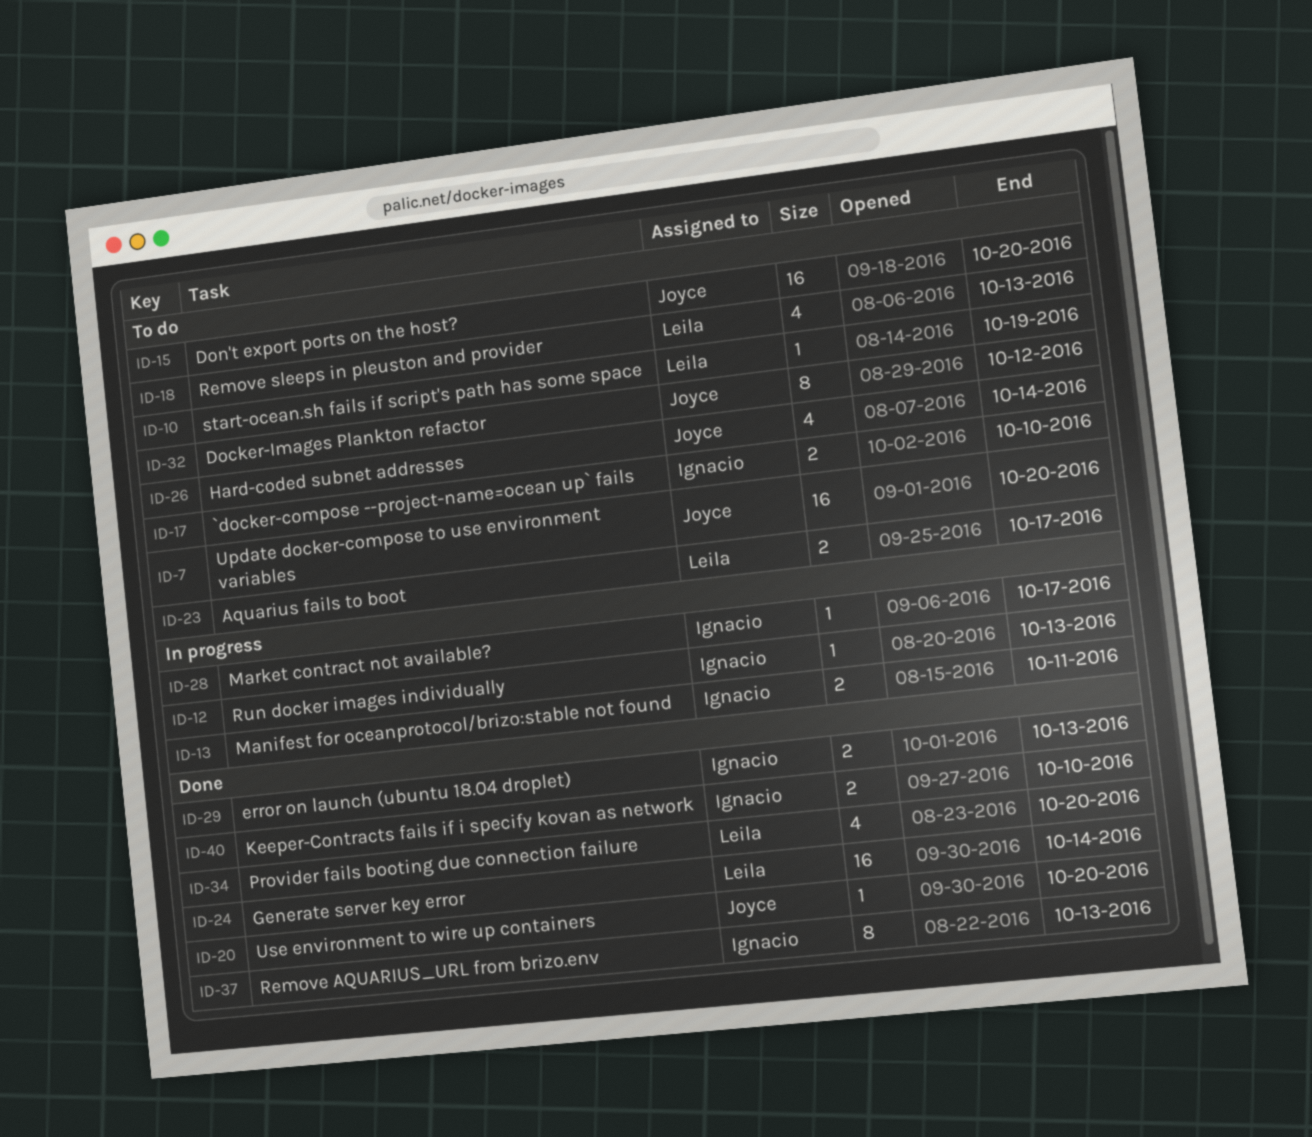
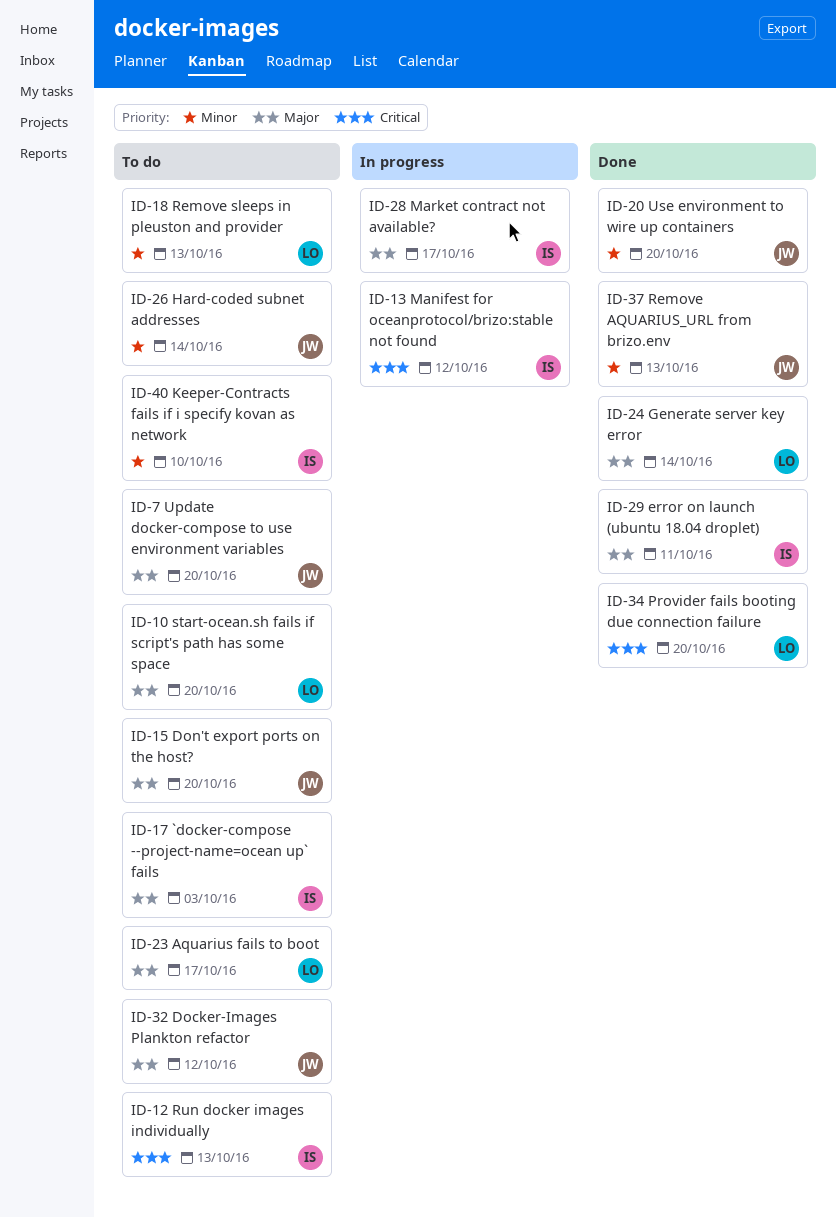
ID-10, due: Oct 19 -> Oct 20
ID-12, status: In progress -> To do
ID-13, due: Oct 11 -> Oct 12
ID-17, due: Oct 10 -> Oct 3
ID-29, due: Oct 13 -> Oct 11
ID-37, owner: Ignacio -> Joyce
ID-40, status: Done -> To do

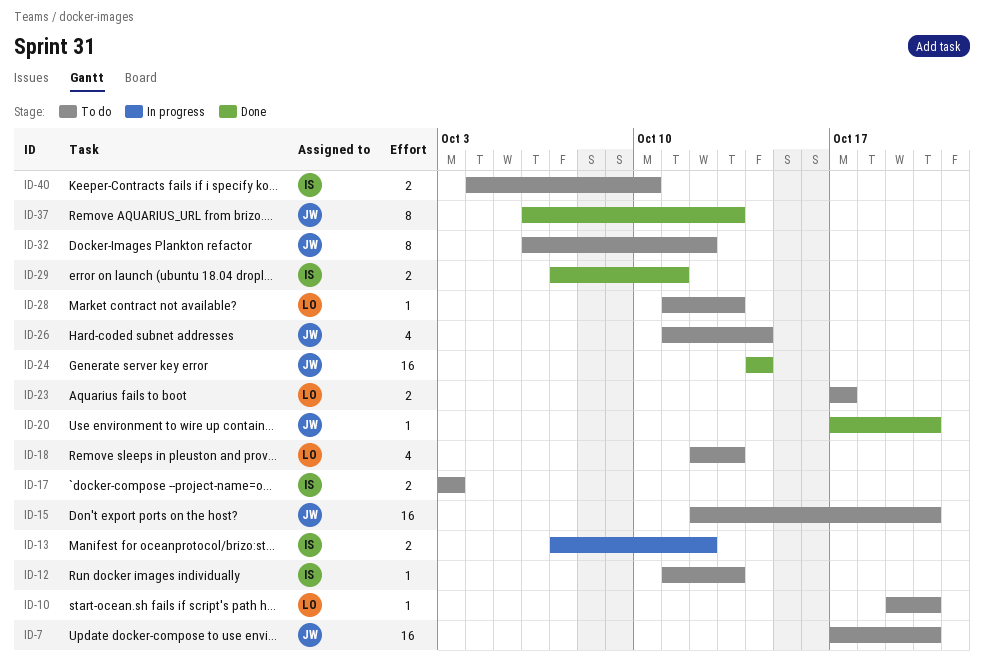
ID-24, owner: LO -> JW
ID-28, status: In progress -> To do
ID-28, owner: IS -> LO
ID-28, due: Oct 17 -> Oct 13
ID-34: present -> none

